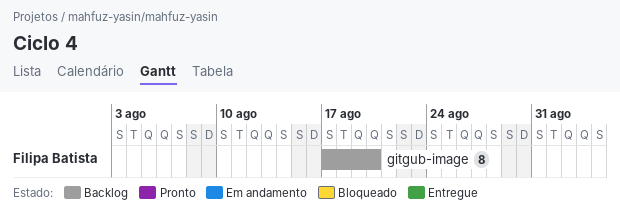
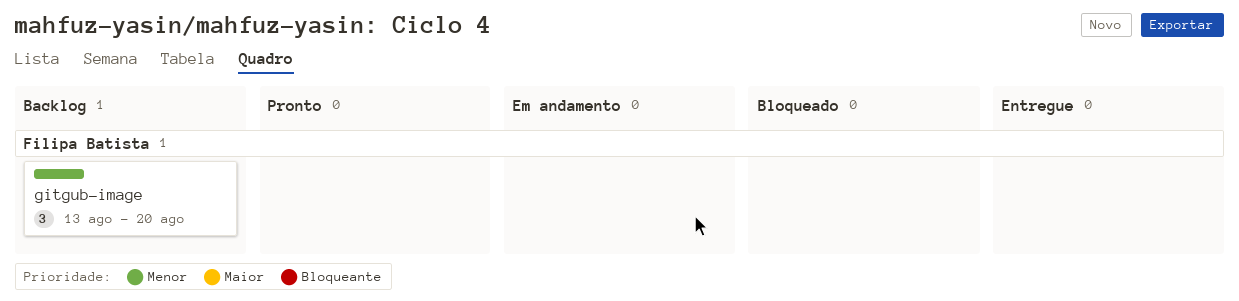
gitgub-image, estimate: 8 -> 3
gitgub-image, start: Aug 17 -> Aug 13

